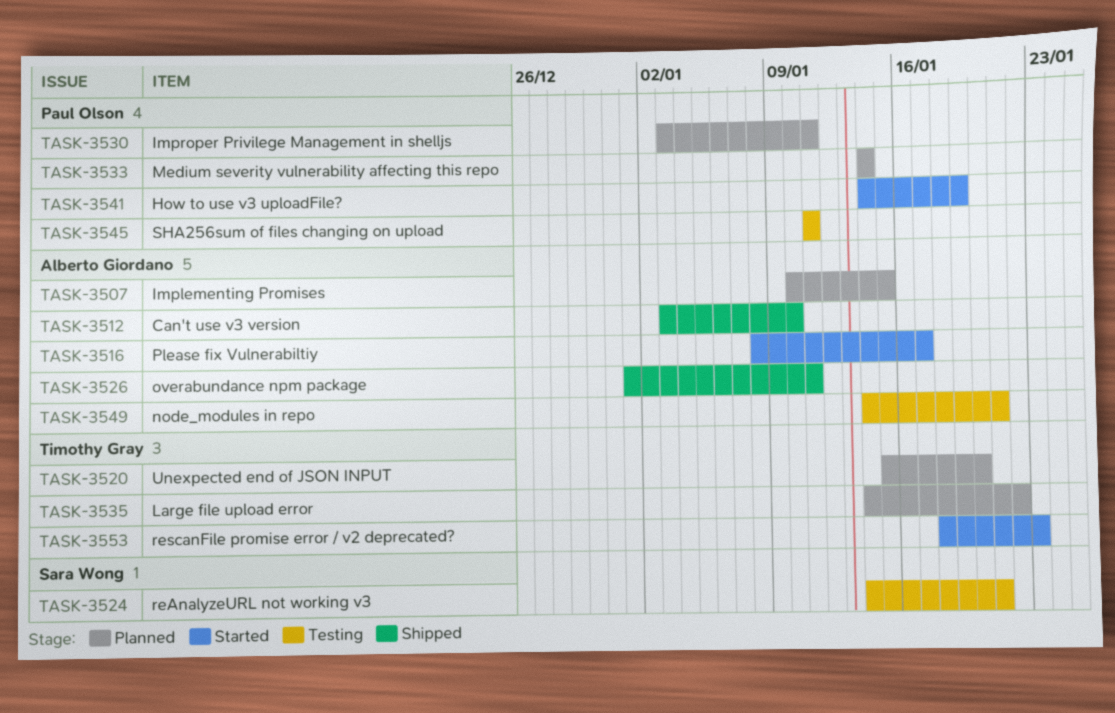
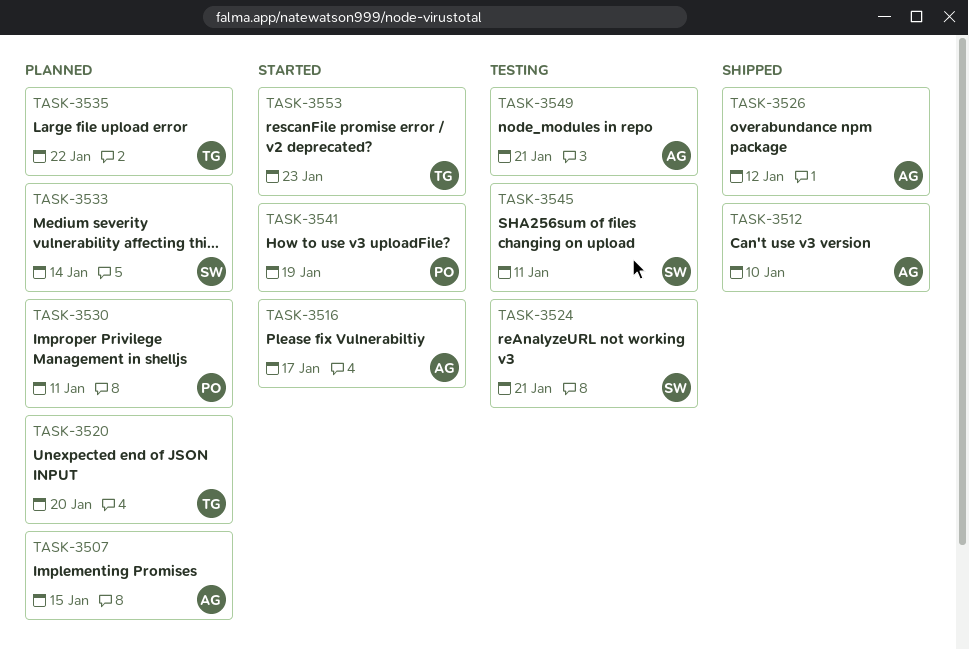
TASK-3526, due: Jan 11 -> Jan 12
TASK-3533, owner: Paul Olson -> Sara Wong
TASK-3545, owner: Paul Olson -> Sara Wong

